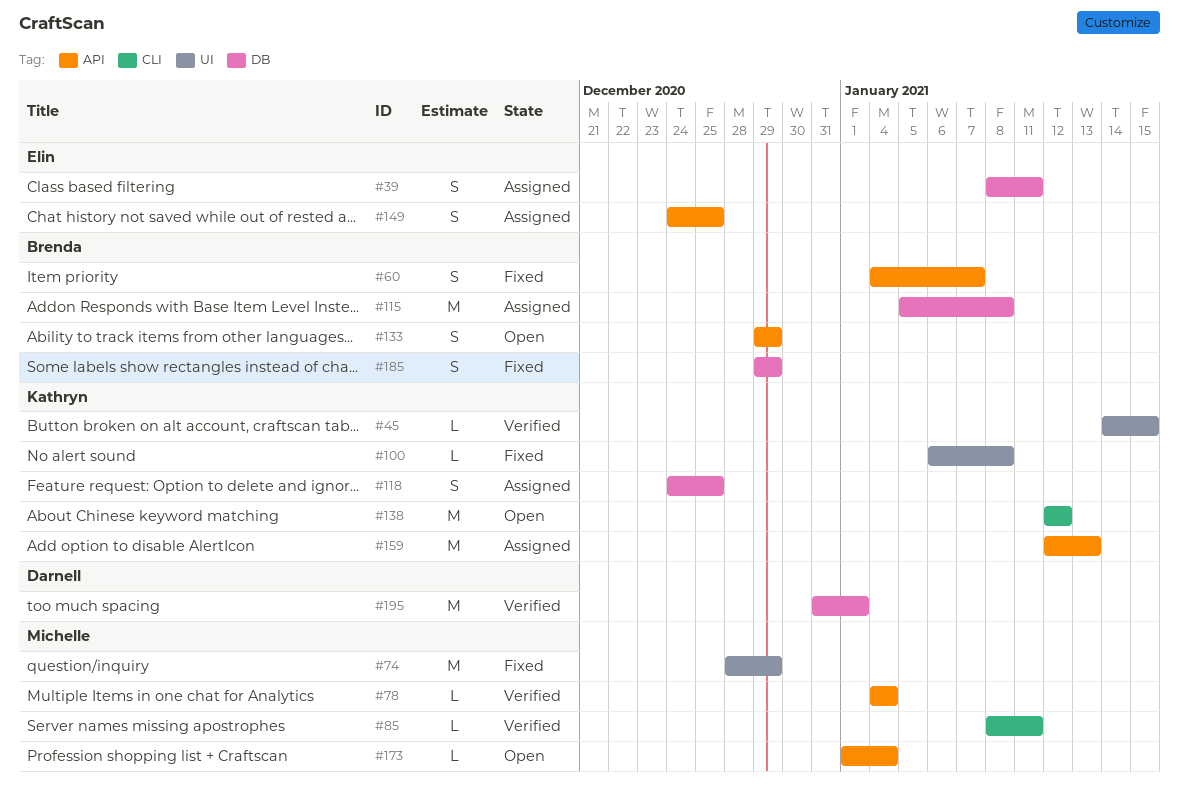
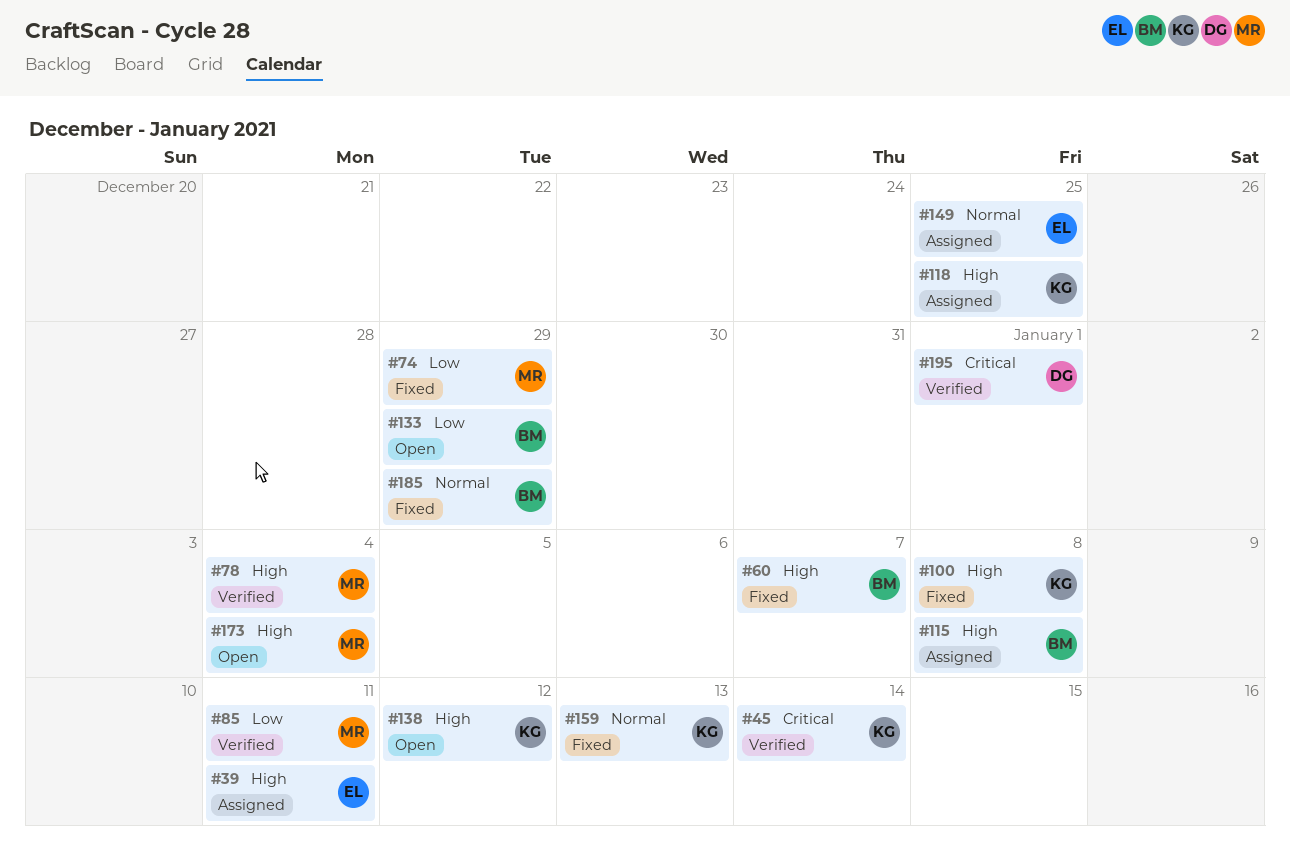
#45, due: Jan 15 -> Jan 14
#159, status: Assigned -> Fixed

